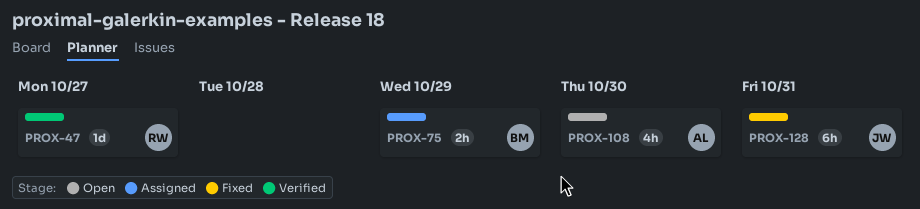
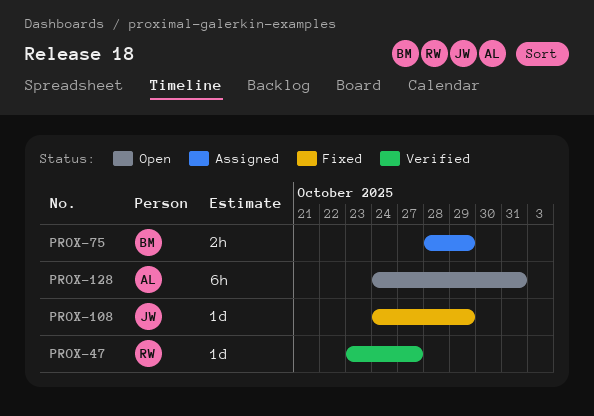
PROX-108, status: Open -> Fixed
PROX-108, owner: AL -> JW
PROX-108, estimate: 4h -> 1d
PROX-108, due: Oct 30 -> Oct 29
PROX-128, status: Fixed -> Open
PROX-128, owner: JW -> AL

